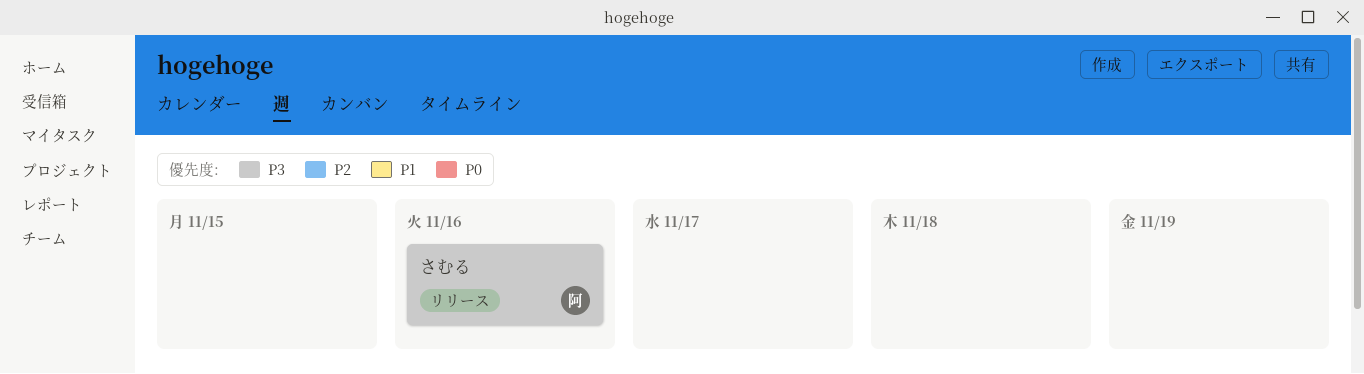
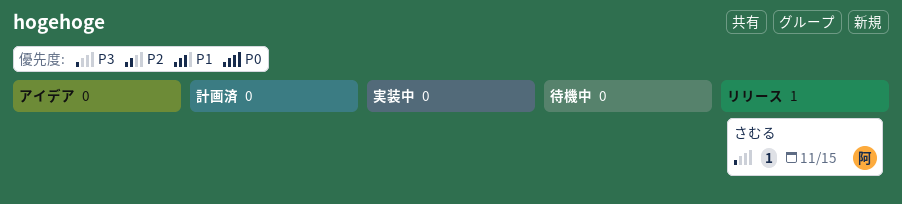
さむる, due: Nov 16 -> Nov 15

